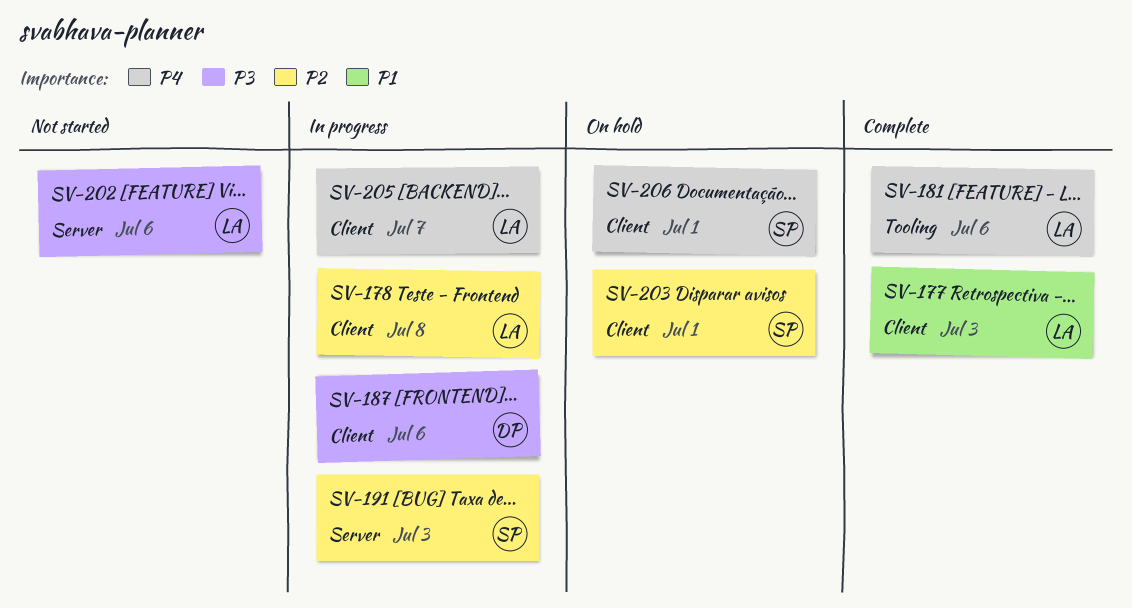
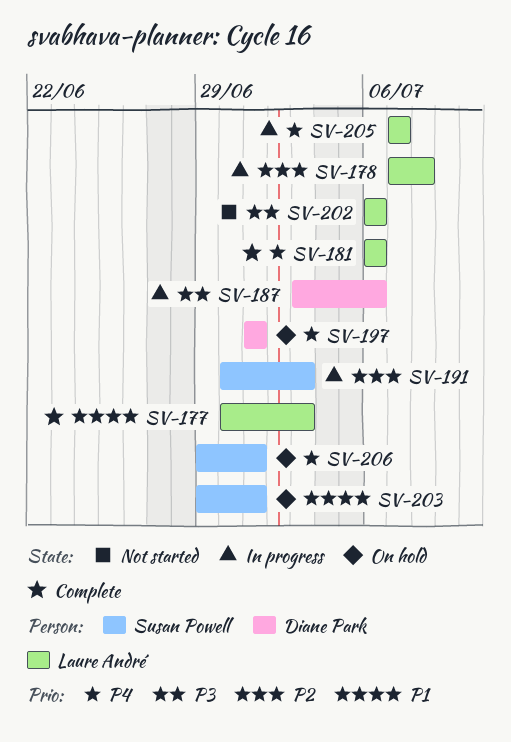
SV-197: none -> present
SV-203, priority: P2 -> P1

